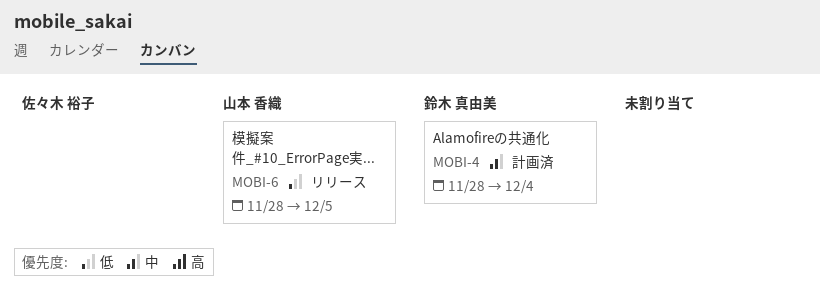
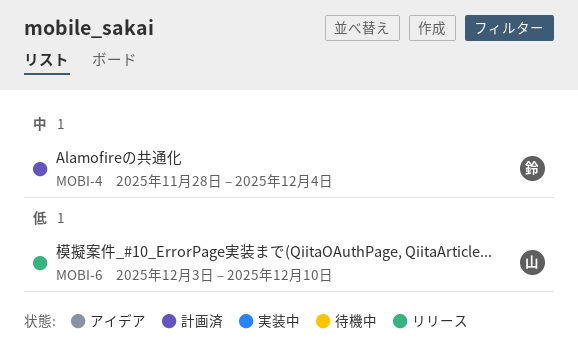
MOBI-6, start: Nov 28 -> Dec 3
MOBI-6, due: Dec 5 -> Dec 10

